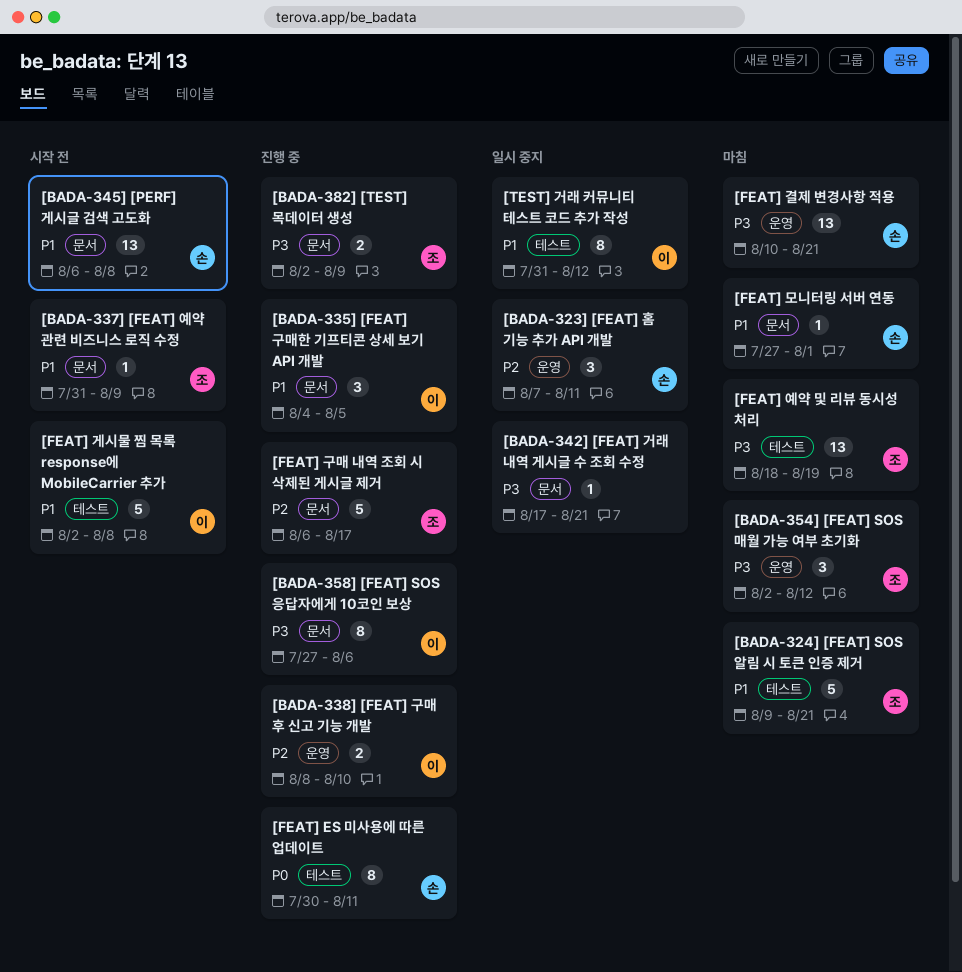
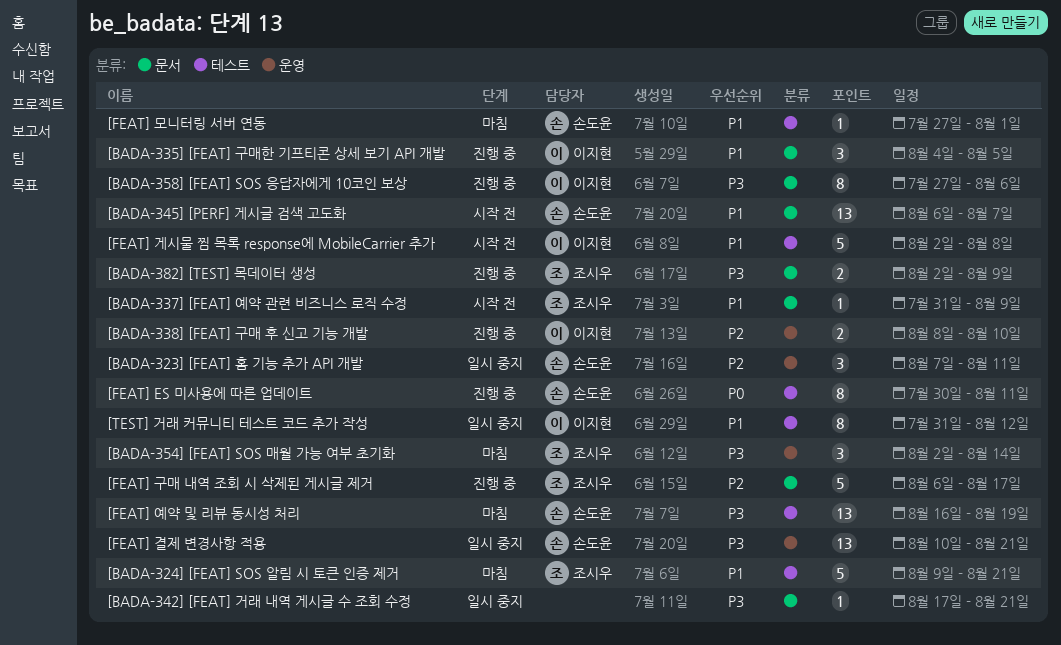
[BADA-345] [PERF] 게시글 검색 고도화, due: Aug 8 -> Aug 7
[BADA-354] [FEAT] SOS 매월 가능 여부 초기화, due: Aug 12 -> Aug 14
[FEAT] 결제 변경사항 적용, status: 마침 -> 일시 중지
[FEAT] 모니터링 서버 연동, label: 문서 -> 테스트
[FEAT] 예약 및 리뷰 동시성 처리, owner: 조시우 -> 손도윤
[FEAT] 예약 및 리뷰 동시성 처리, start: Aug 18 -> Aug 16

